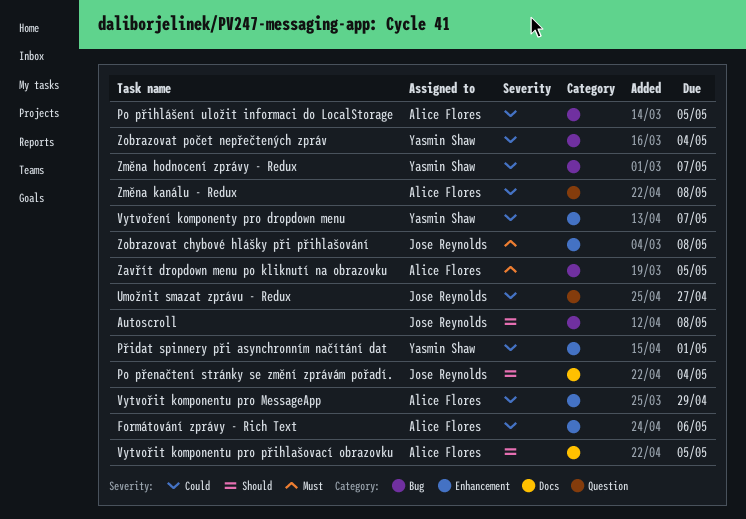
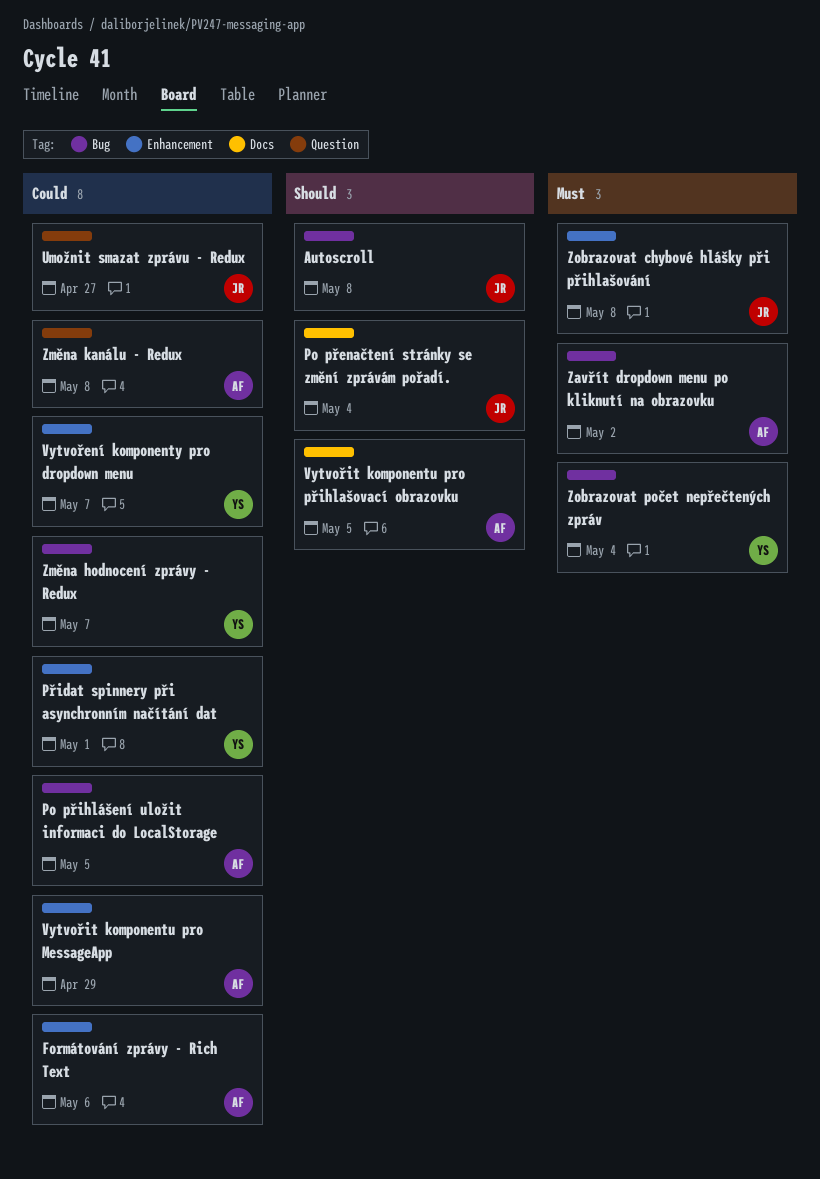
Zavřít dropdown menu po kliknutí na obrazovku, due: May 5 -> May 2
Zobrazovat počet nepřečtených zpráv, priority: Could -> Must

